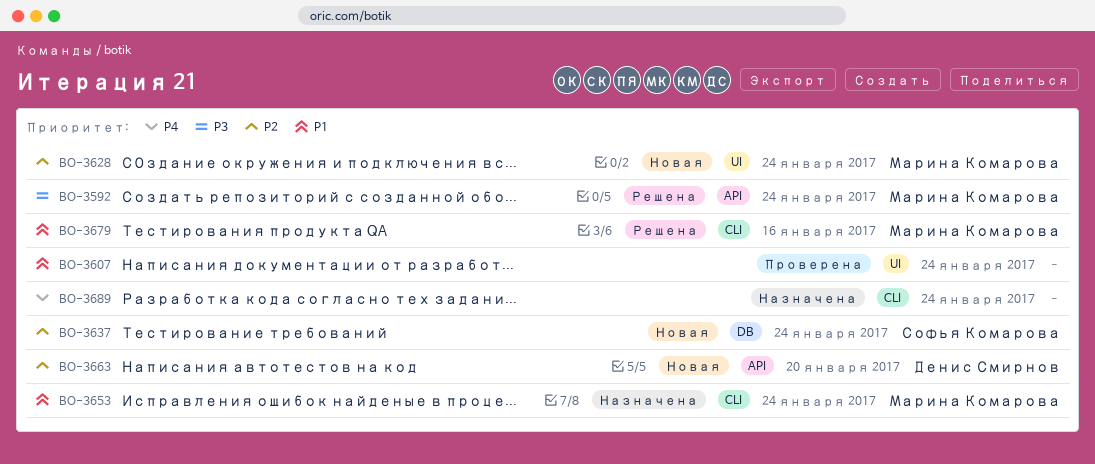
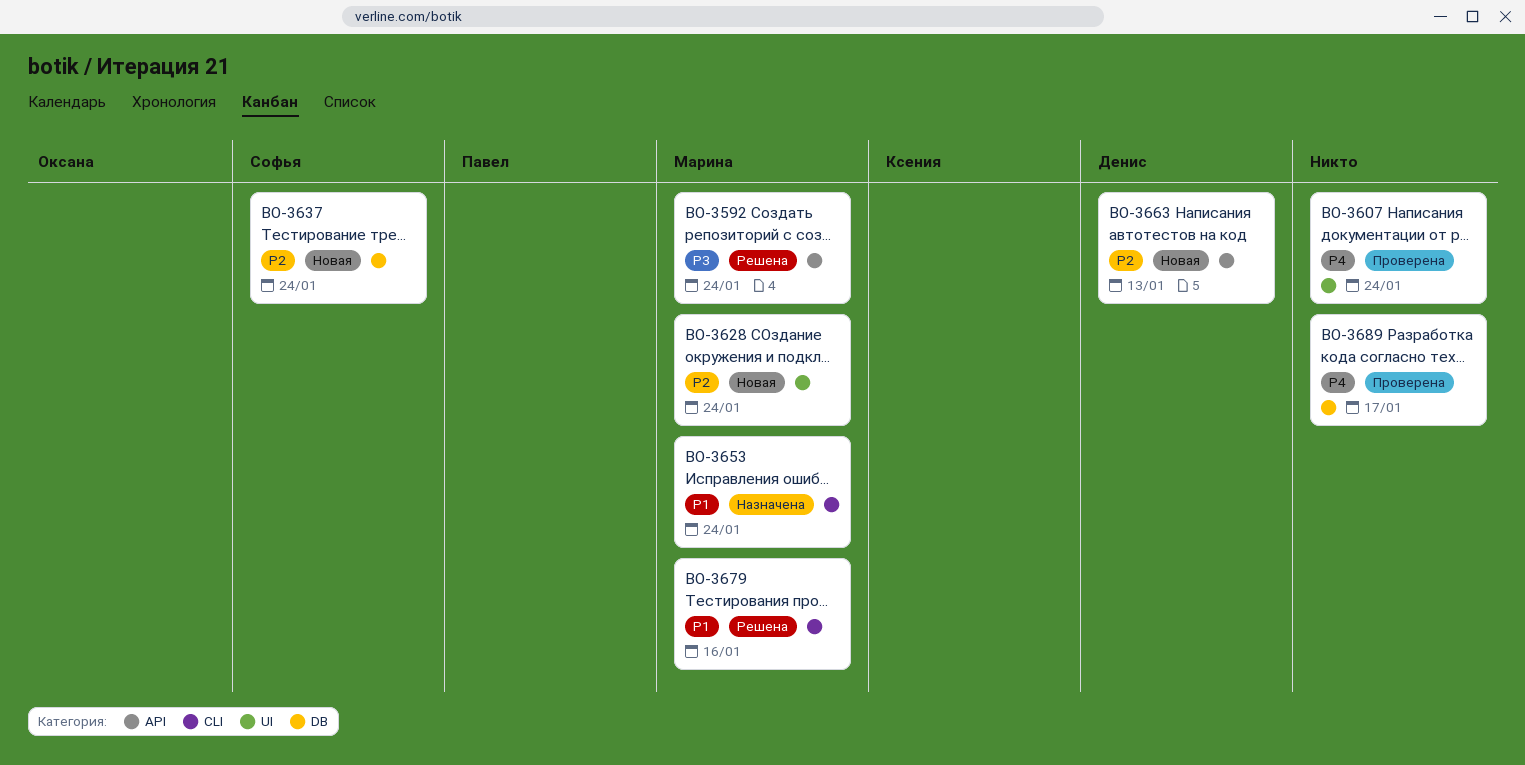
BO-3607, priority: P1 -> P4
BO-3663, due: Jan 20 -> Jan 13
BO-3689, status: Назначена -> Проверена
BO-3689, label: CLI -> DB
BO-3689, due: Jan 24 -> Jan 17

